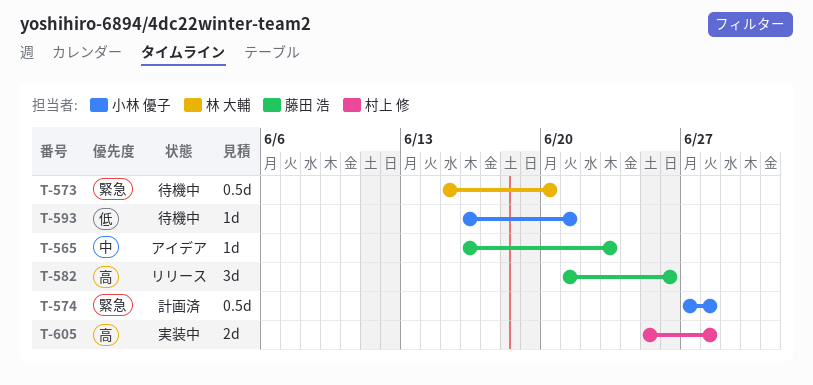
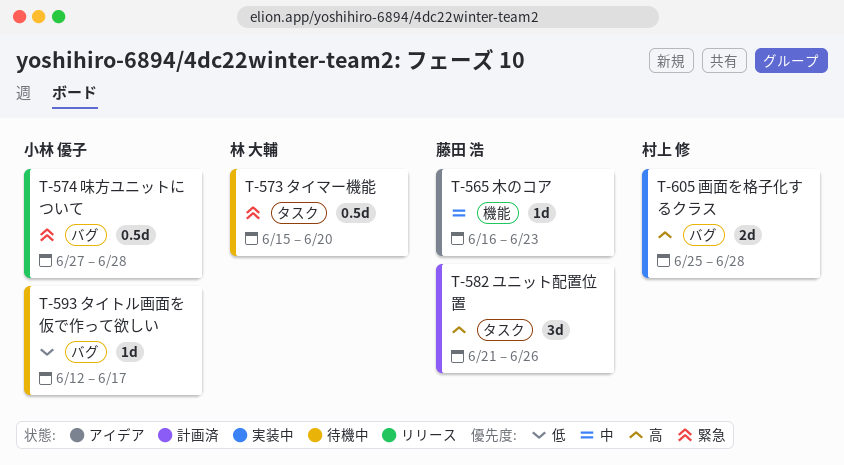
T-574, status: 計画済 -> リリース
T-582, status: リリース -> 計画済
T-593, start: Jun 16 -> Jun 12
T-593, due: Jun 21 -> Jun 17

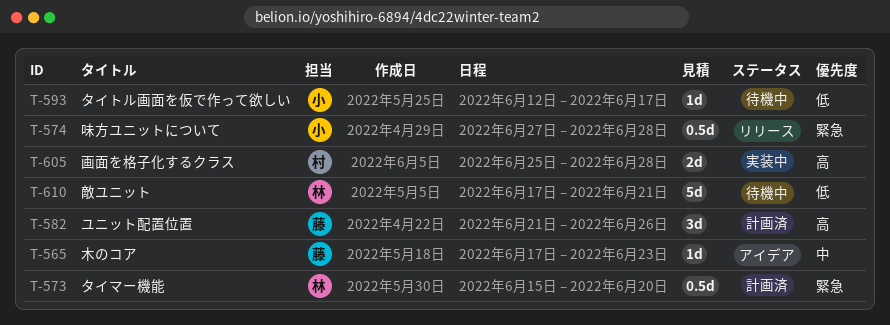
T-565, start: Jun 16 -> Jun 17
T-573, status: 待機中 -> 計画済
T-610: none -> present

